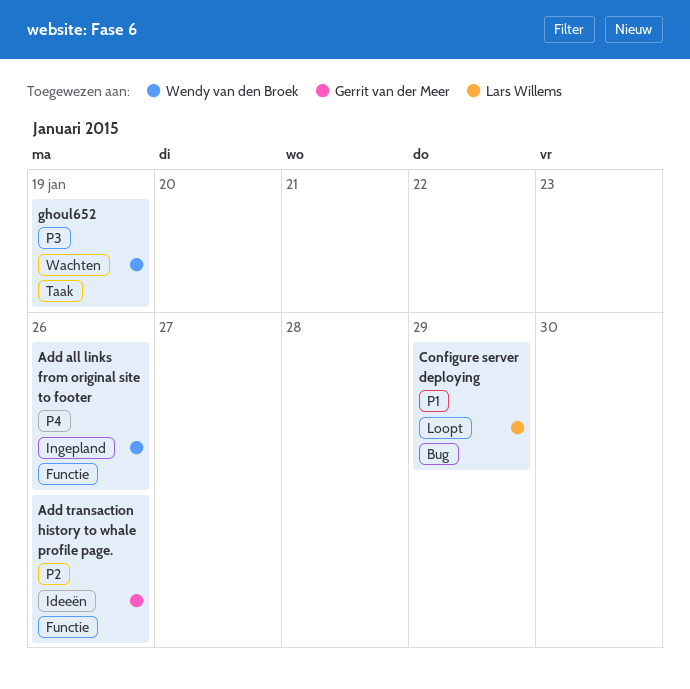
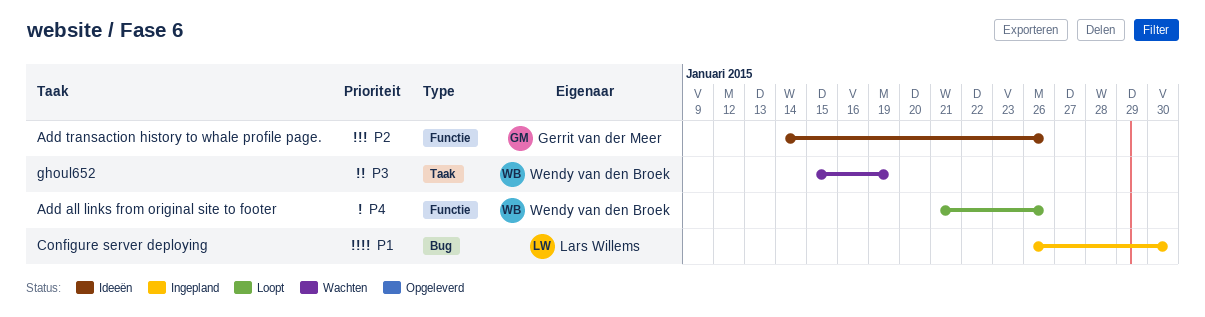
Add all links from original site to footer, status: Ingepland -> Loopt
Configure server deploying, status: Loopt -> Ingepland
Configure server deploying, due: Jan 29 -> Jan 30

